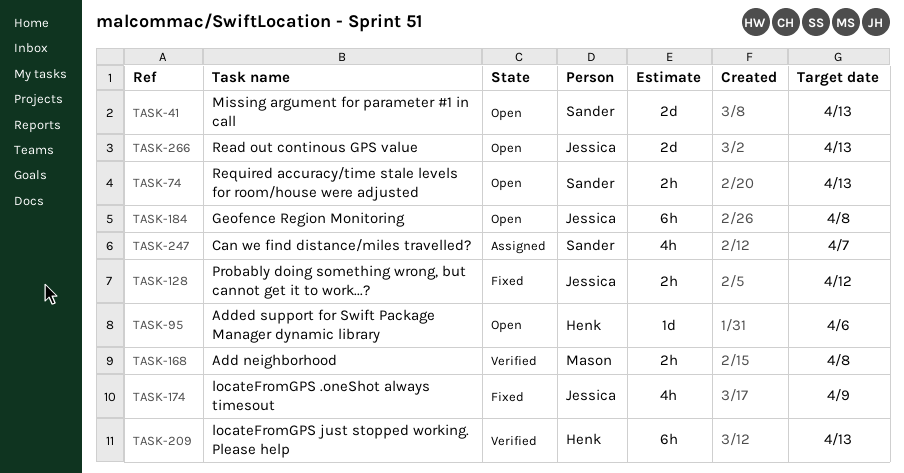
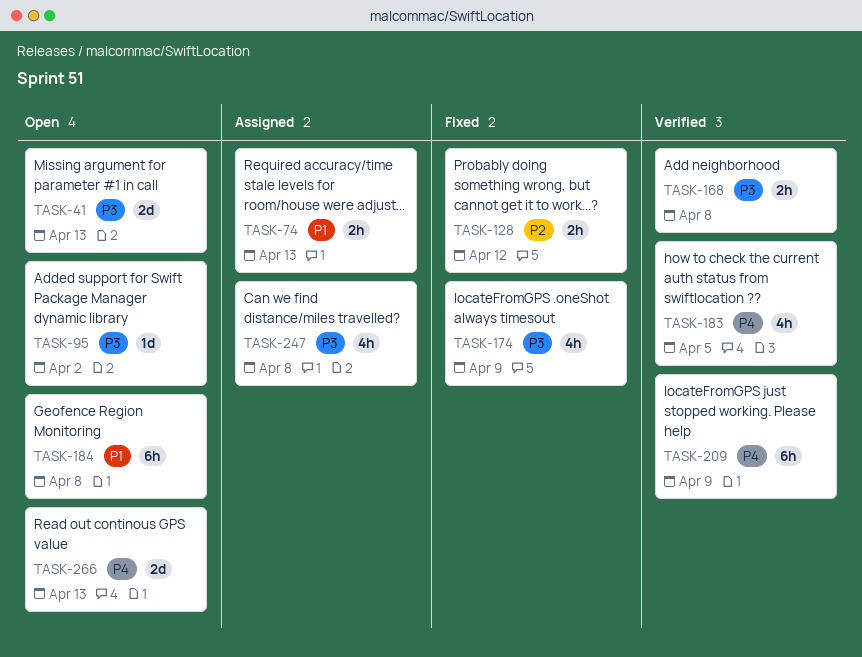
TASK-74, status: Open -> Assigned
TASK-95, due: Apr 6 -> Apr 2
TASK-183: none -> present
TASK-209, due: Apr 13 -> Apr 9
TASK-247, due: Apr 7 -> Apr 8

